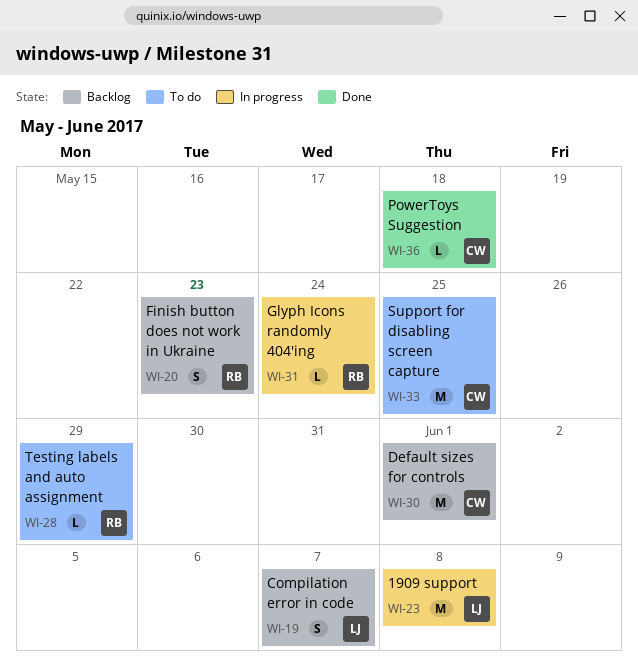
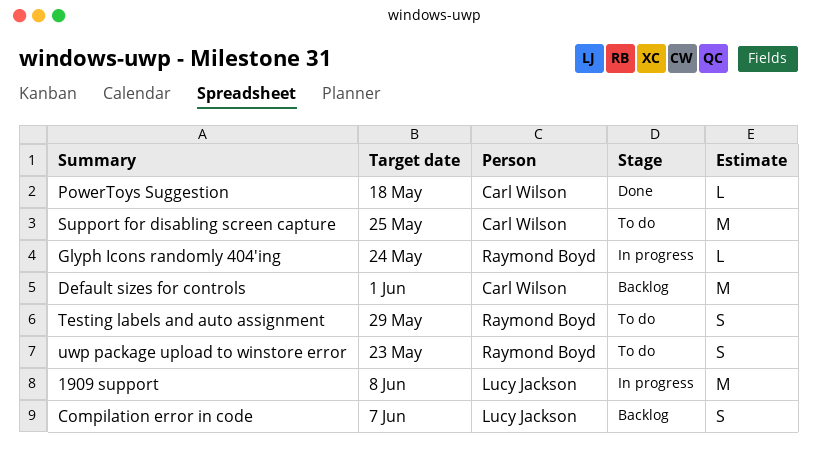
Finish button does not work in Ukraine: present -> none
Testing labels and auto assignment, estimate: L -> S
uwp package upload to winstore error: none -> present

